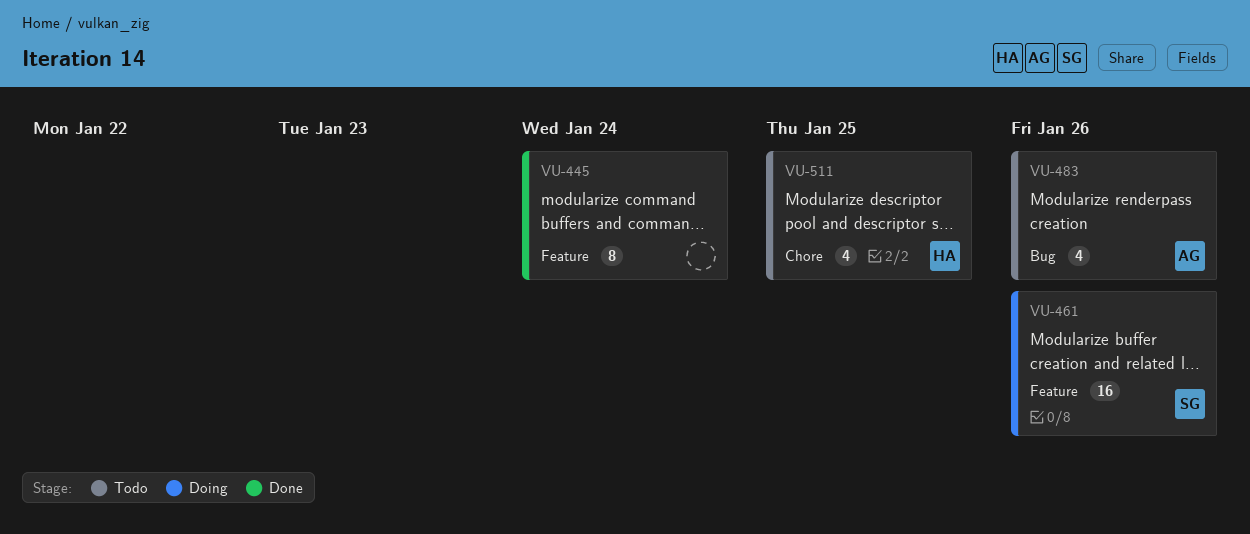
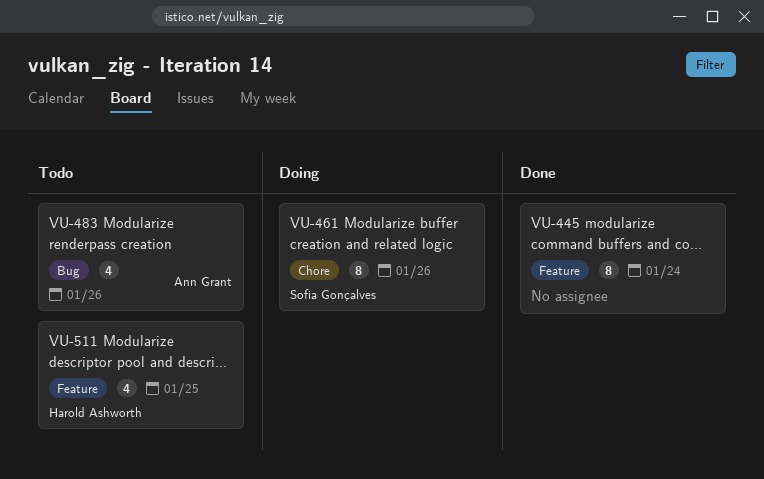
VU-461, label: Feature -> Chore
VU-461, estimate: 16 -> 8
VU-511, label: Chore -> Feature

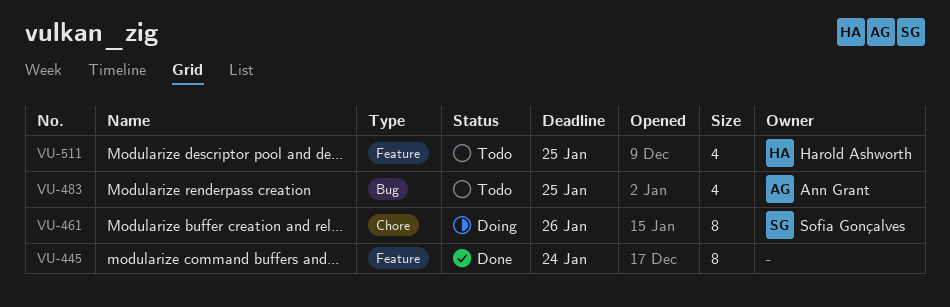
VU-483, due: Jan 26 -> Jan 25

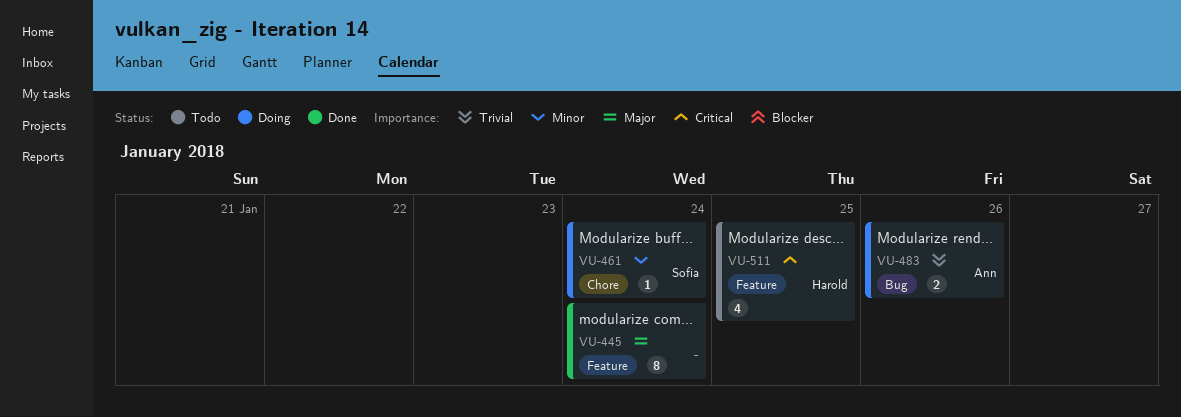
VU-461, estimate: 8 -> 1
VU-461, due: Jan 26 -> Jan 24
VU-483, status: Todo -> Doing
VU-483, estimate: 4 -> 2
VU-483, due: Jan 25 -> Jan 26

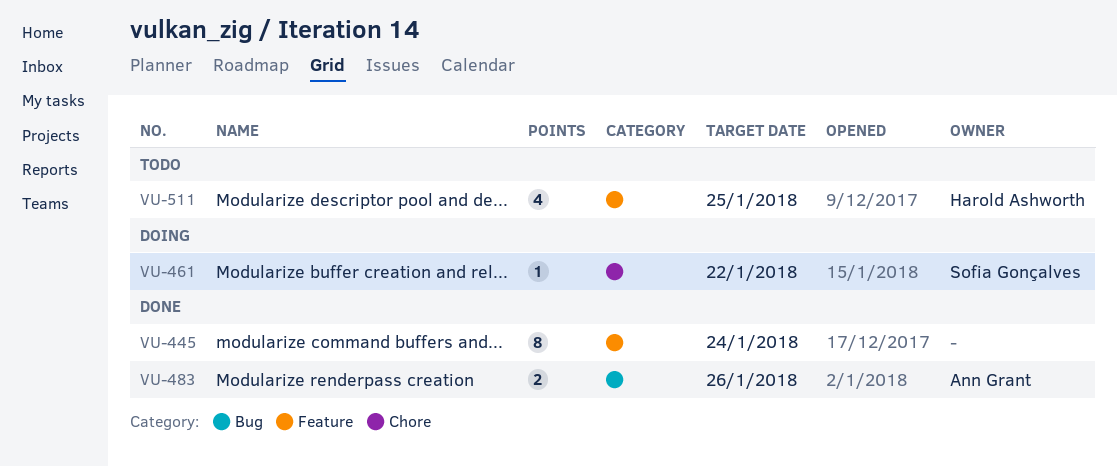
VU-461, due: Jan 24 -> Jan 22
VU-483, status: Doing -> Done

